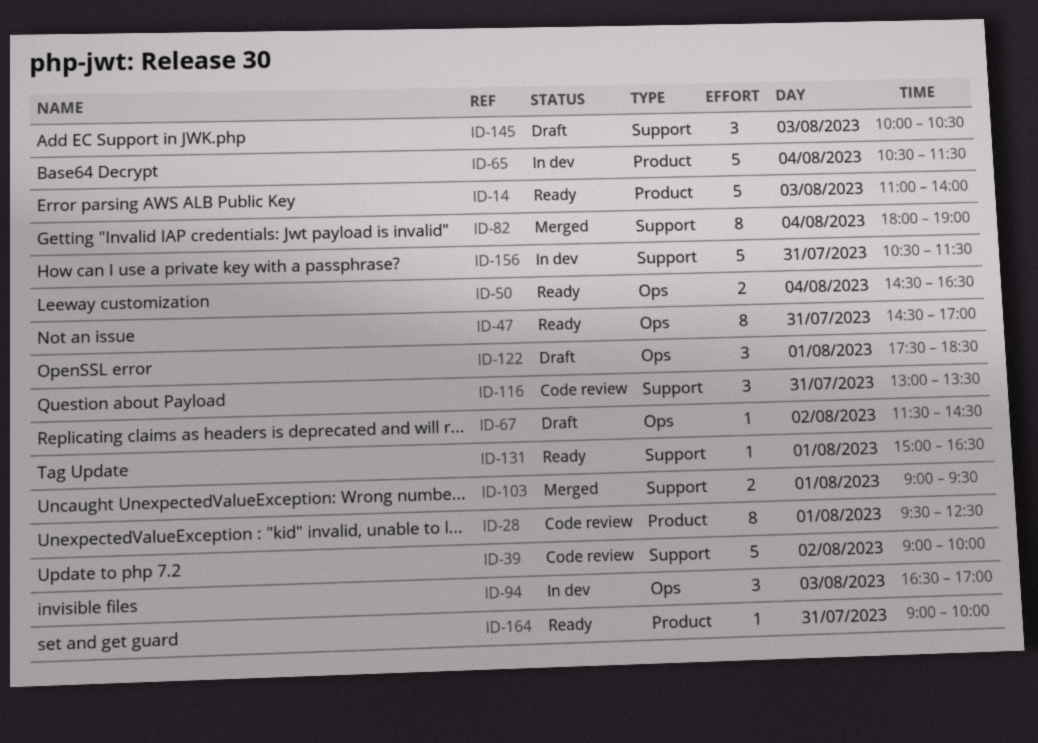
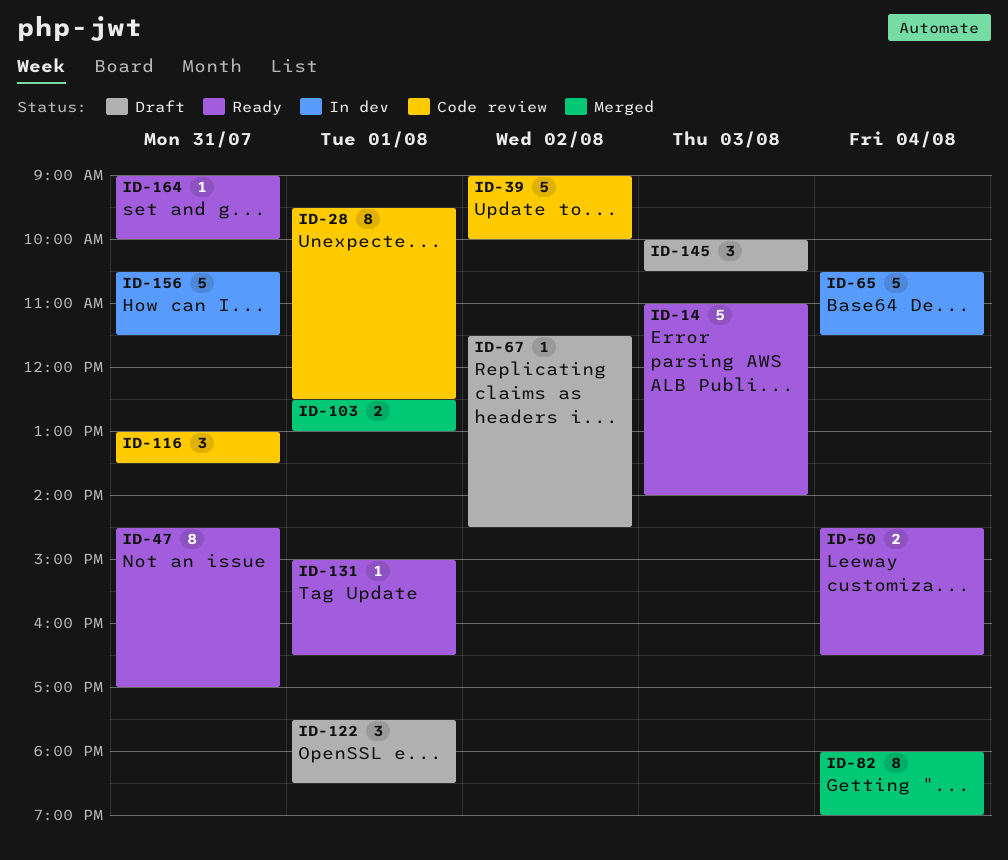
ID-94: present -> none
ID-103, begins: 09:00 -> 12:30
ID-103, ends: 09:30 -> 13:00

